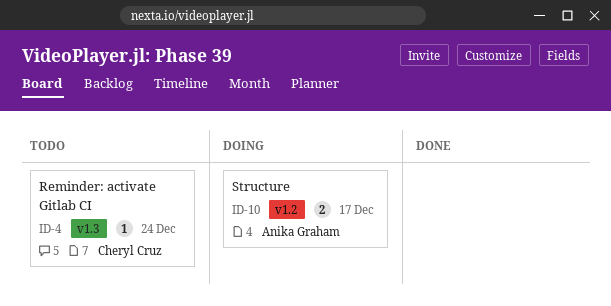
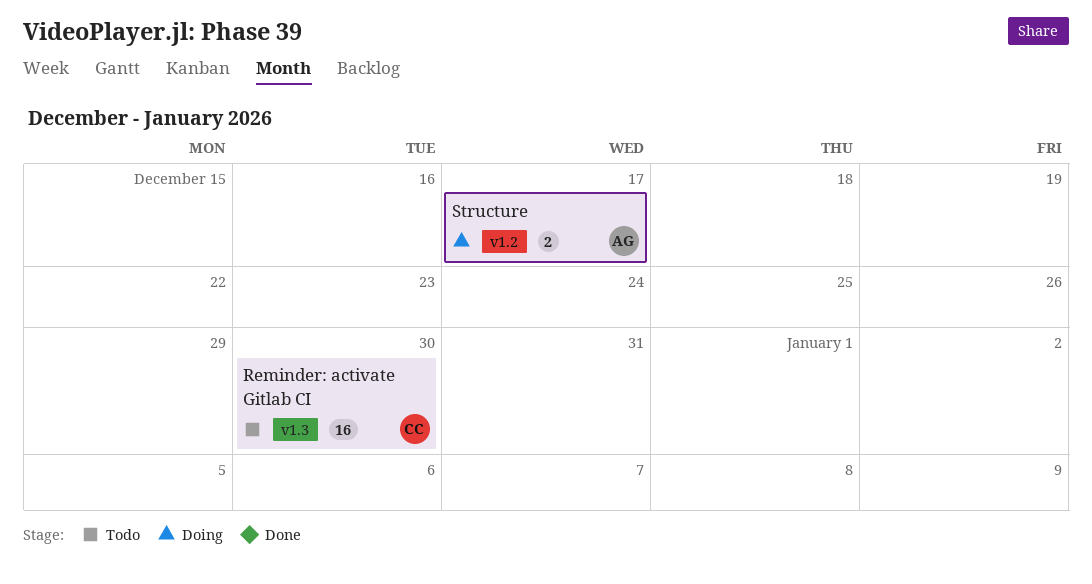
Reminder: activate Gitlab CI, estimate: 1 -> 16
Reminder: activate Gitlab CI, due: Dec 24 -> Dec 30

